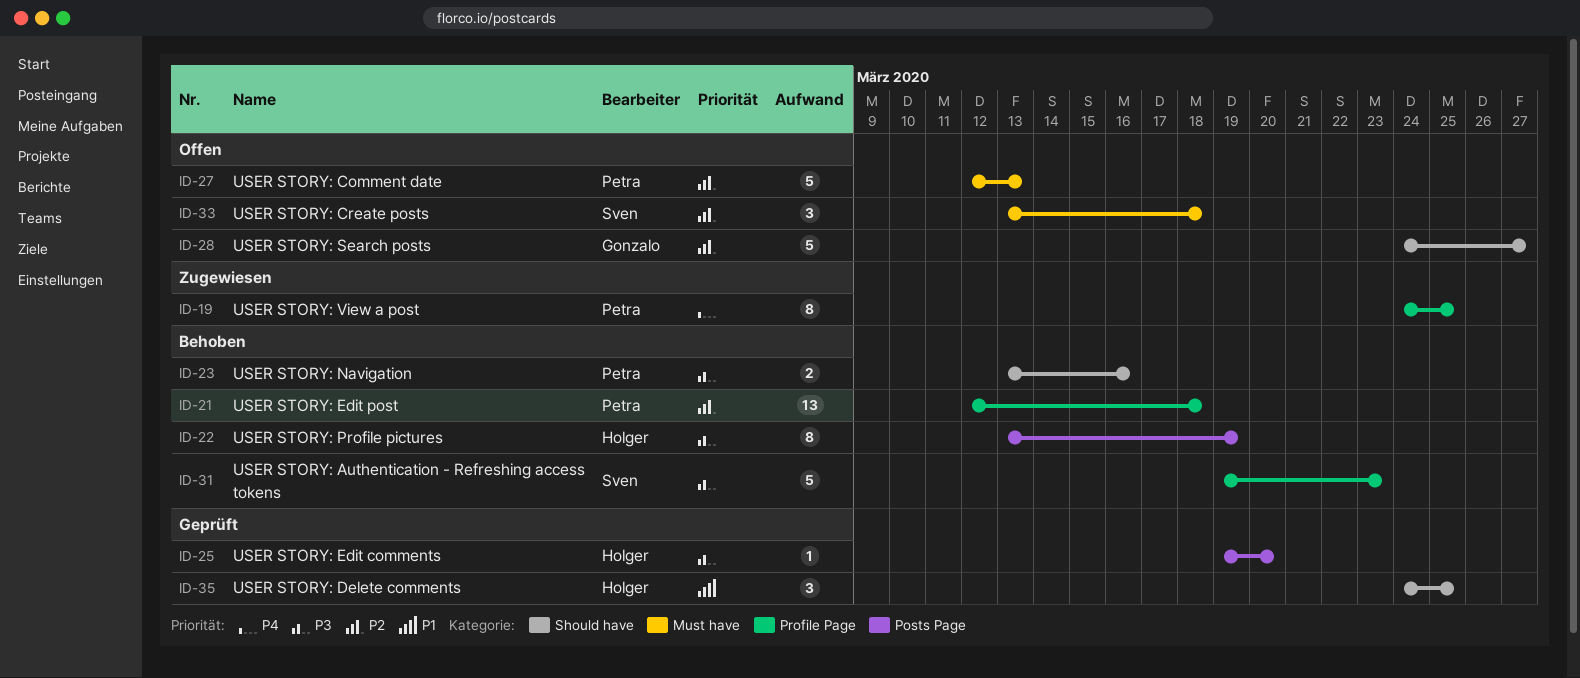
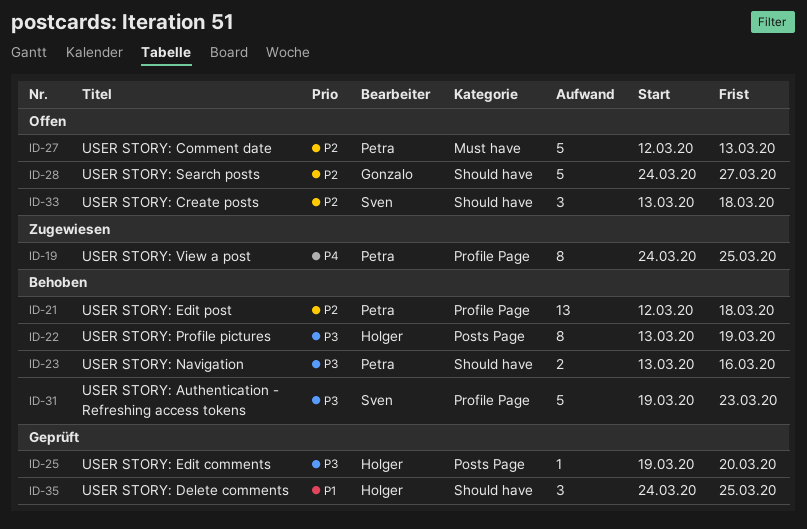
ID-33, label: Must have -> Should have

